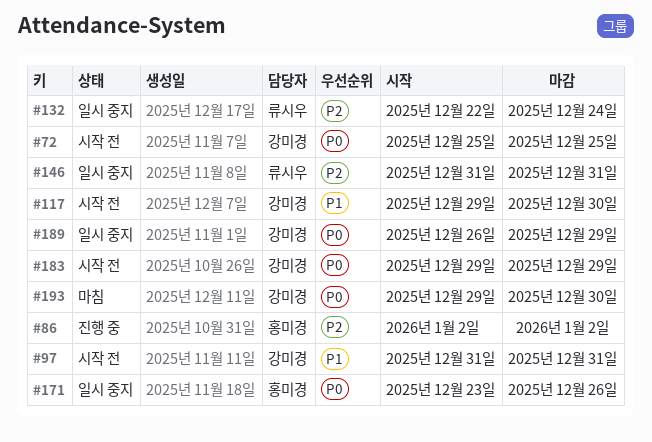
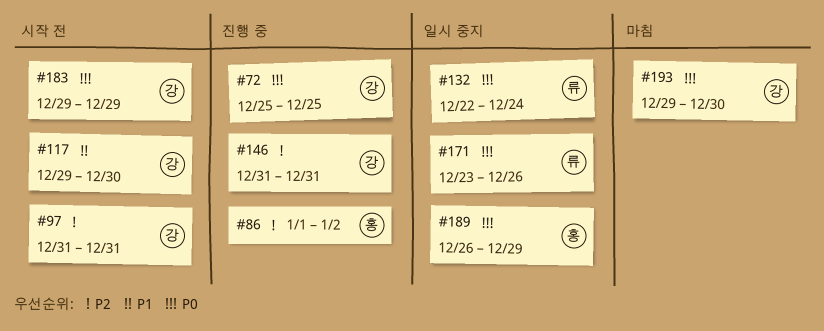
#72, status: 시작 전 -> 진행 중
#86, start: Jan 2 -> Jan 1
#97, priority: P1 -> P2
#132, priority: P2 -> P0
#146, status: 일시 중지 -> 진행 중
#146, owner: 류시우 -> 강미경
#171, owner: 홍미경 -> 류시우
#189, owner: 강미경 -> 홍미경

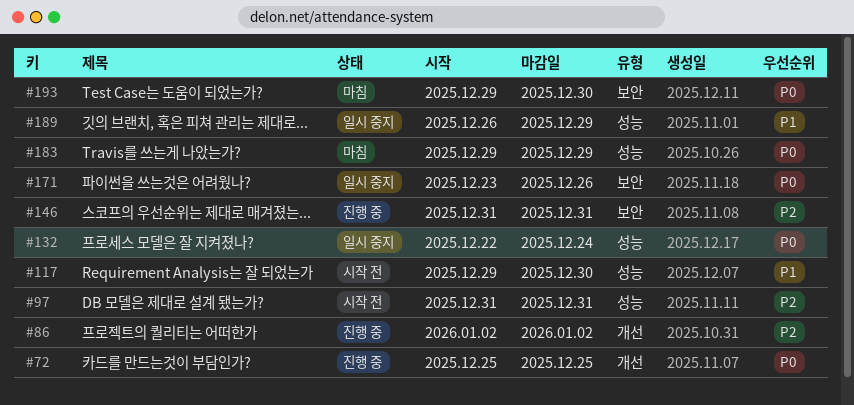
#86, start: Jan 1 -> Jan 2
#183, status: 시작 전 -> 마침
#189, priority: P0 -> P1

